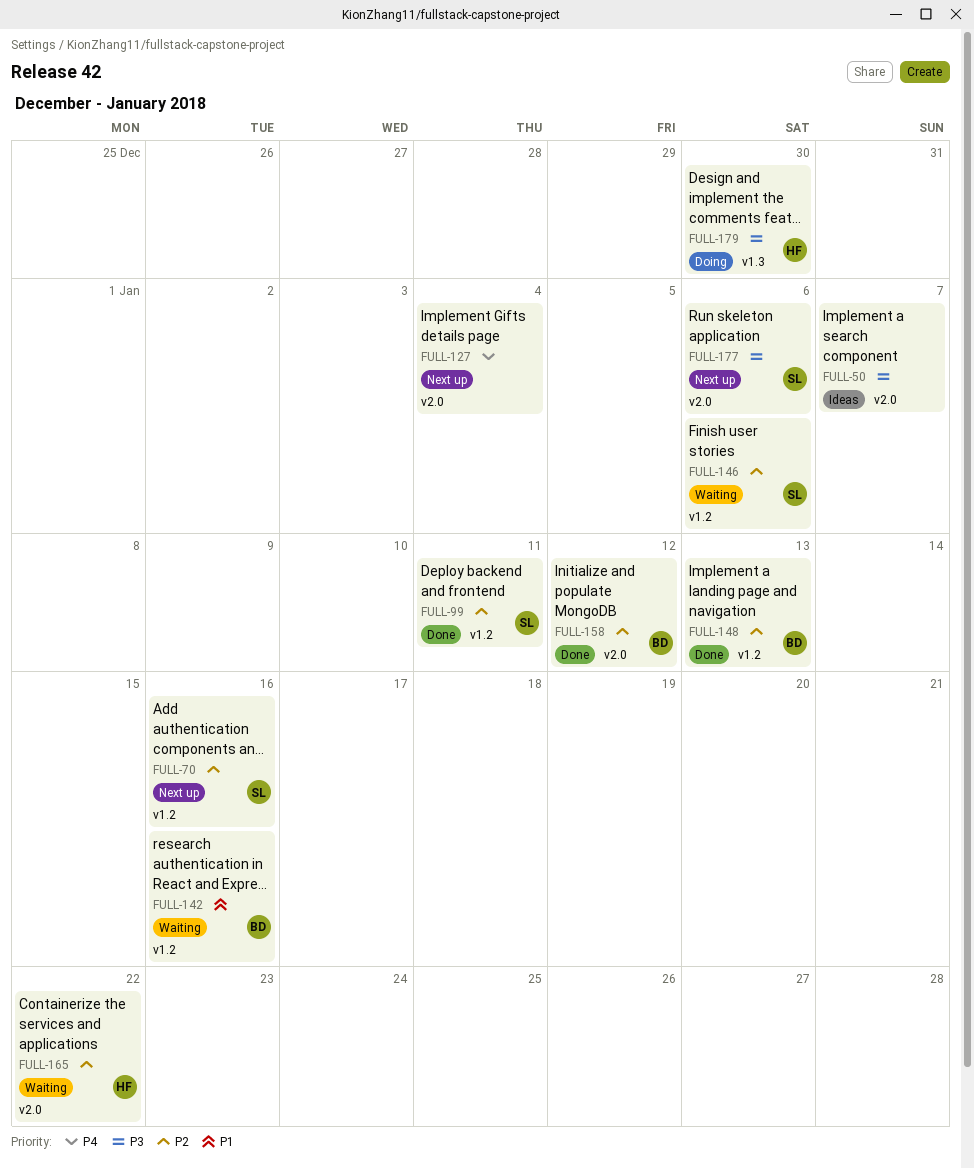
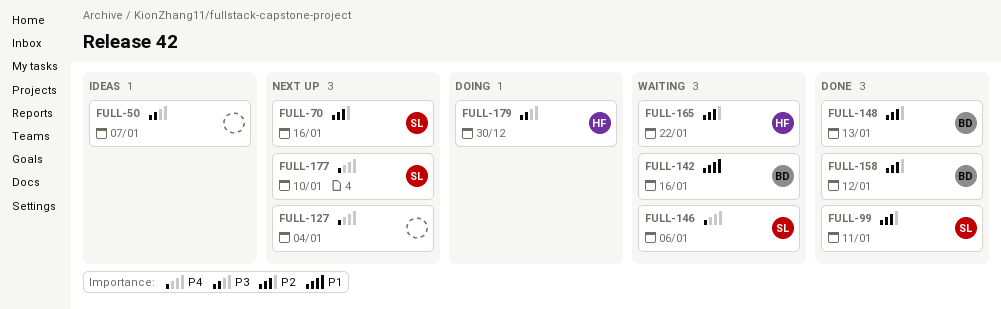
FULL-146, priority: P2 -> P4
FULL-177, priority: P3 -> P4
FULL-177, due: Jan 6 -> Jan 10

